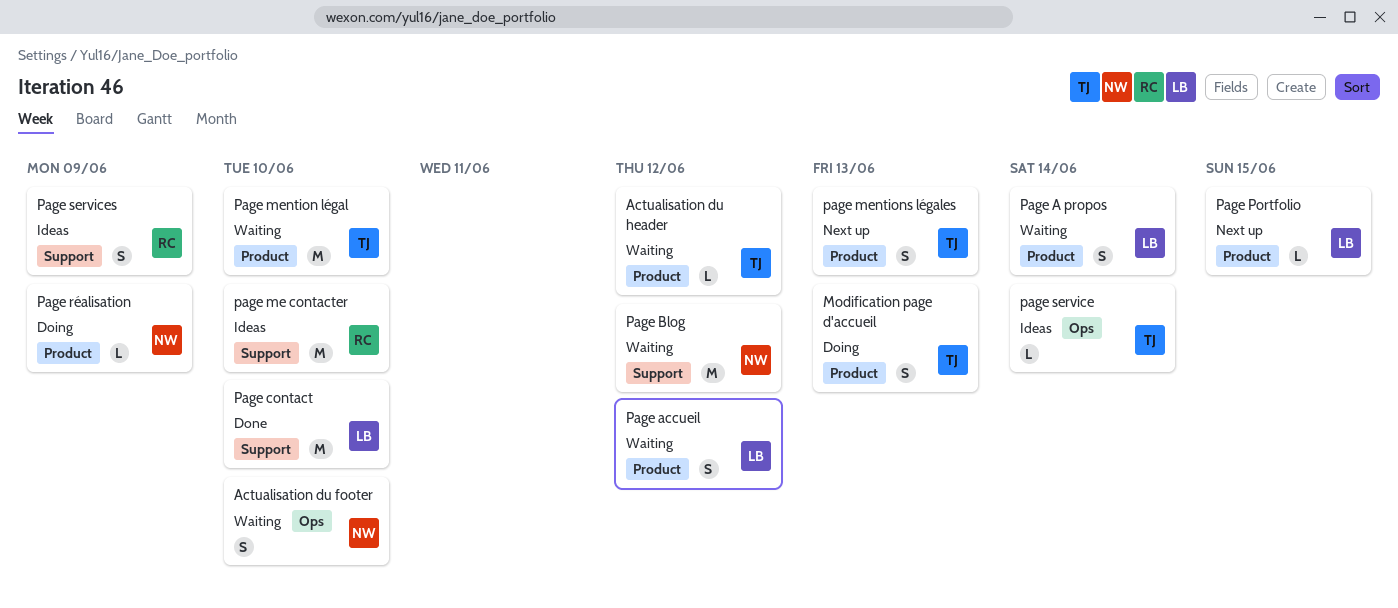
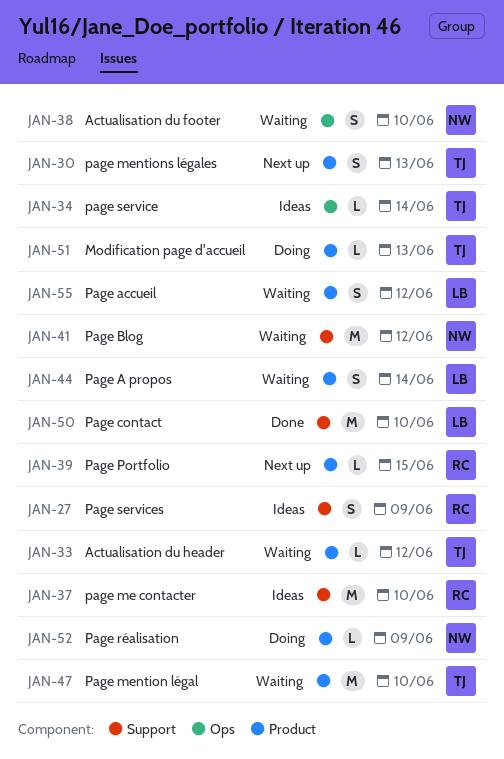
Modification page d'accueil, estimate: S -> L
Page Portfolio, owner: LB -> RC

